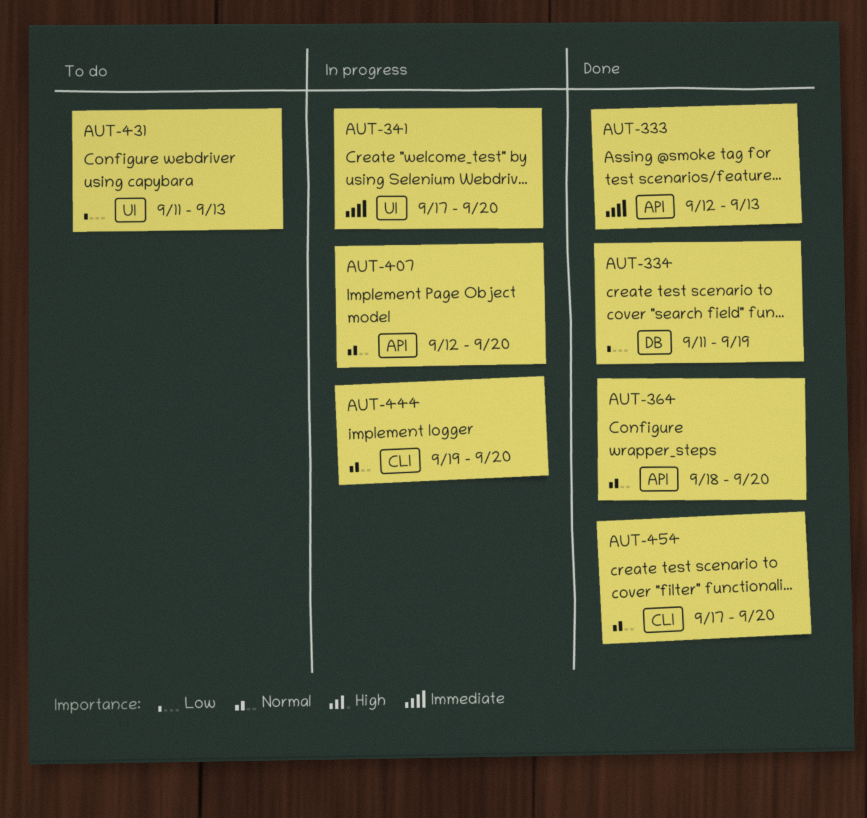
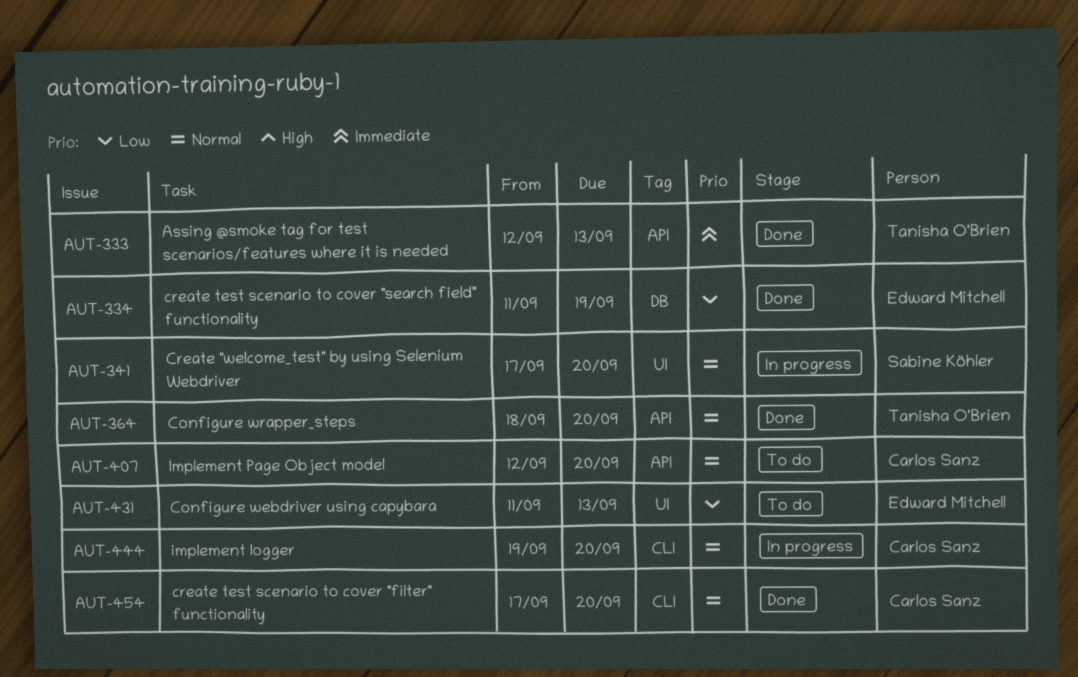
AUT-341, priority: Immediate -> Normal
AUT-407, status: In progress -> To do

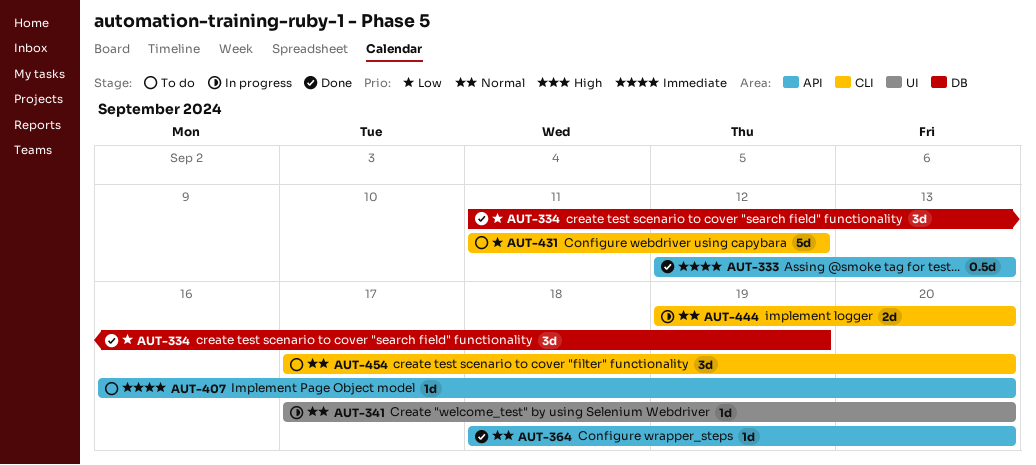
AUT-407, priority: Normal -> Immediate
AUT-407, start: Sep 12 -> Sep 16
AUT-431, label: UI -> CLI
AUT-431, due: Sep 13 -> Sep 12
AUT-454, status: Done -> To do

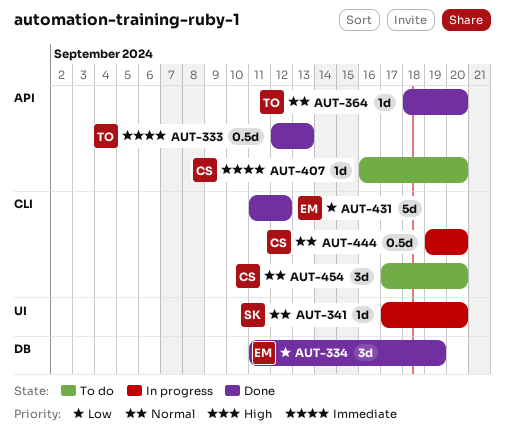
AUT-431, status: To do -> Done
AUT-444, estimate: 2d -> 0.5d

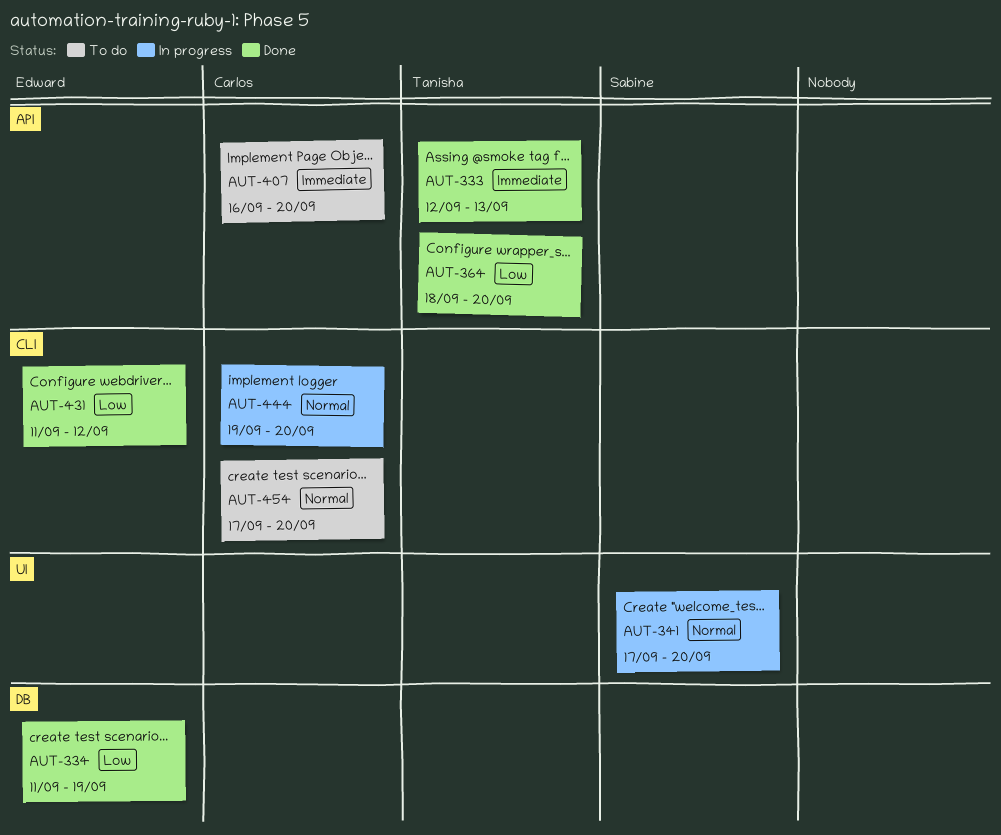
AUT-364, priority: Normal -> Low

